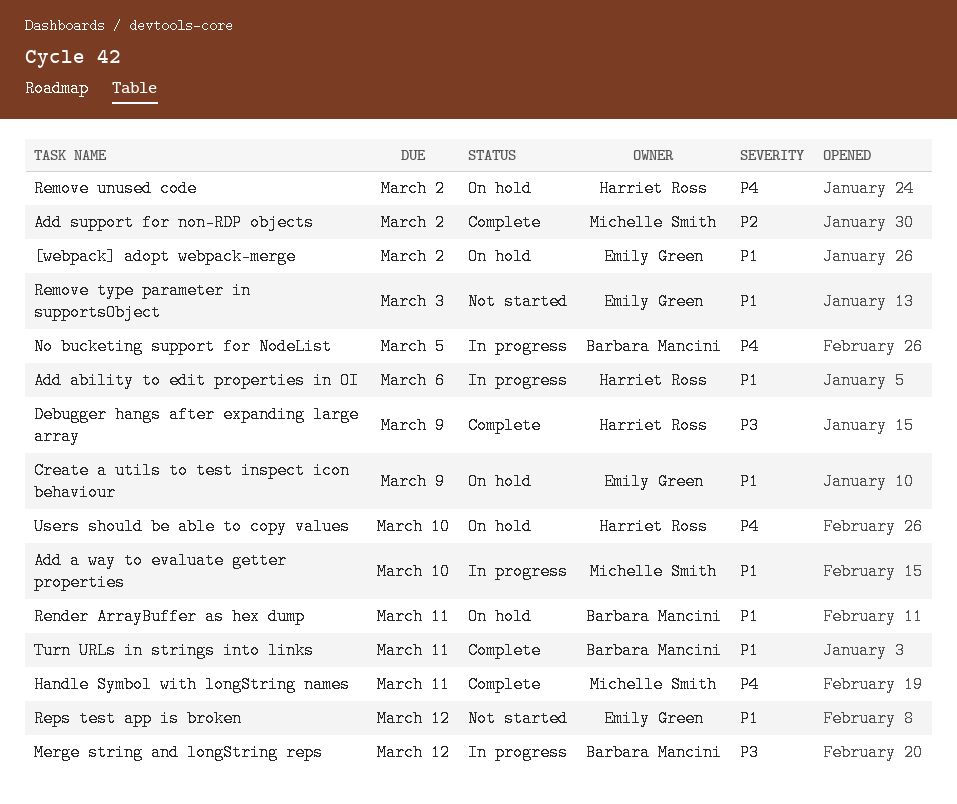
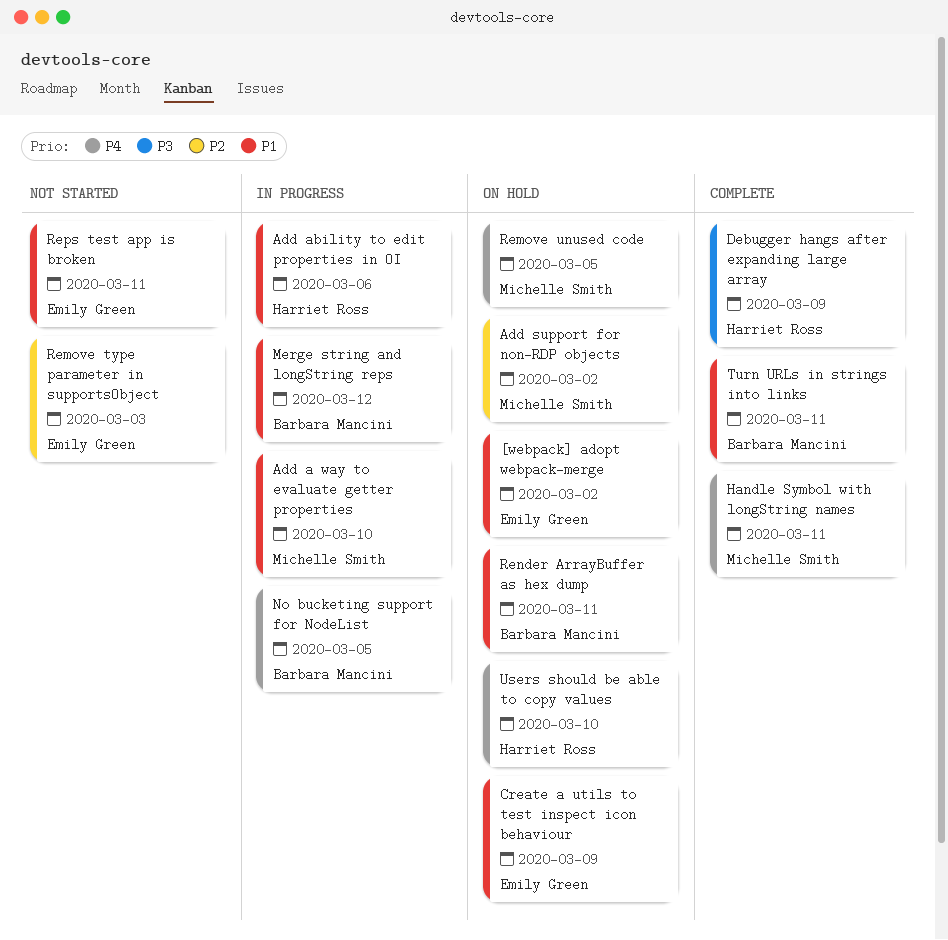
Add support for non-RDP objects, status: Complete -> On hold
Merge string and longString reps, priority: P3 -> P1
Remove type parameter in supportsObject, priority: P1 -> P2
Remove unused code, owner: Harriet Ross -> Michelle Smith
Remove unused code, due: Mar 2 -> Mar 5
Reps test app is broken, due: Mar 12 -> Mar 11

